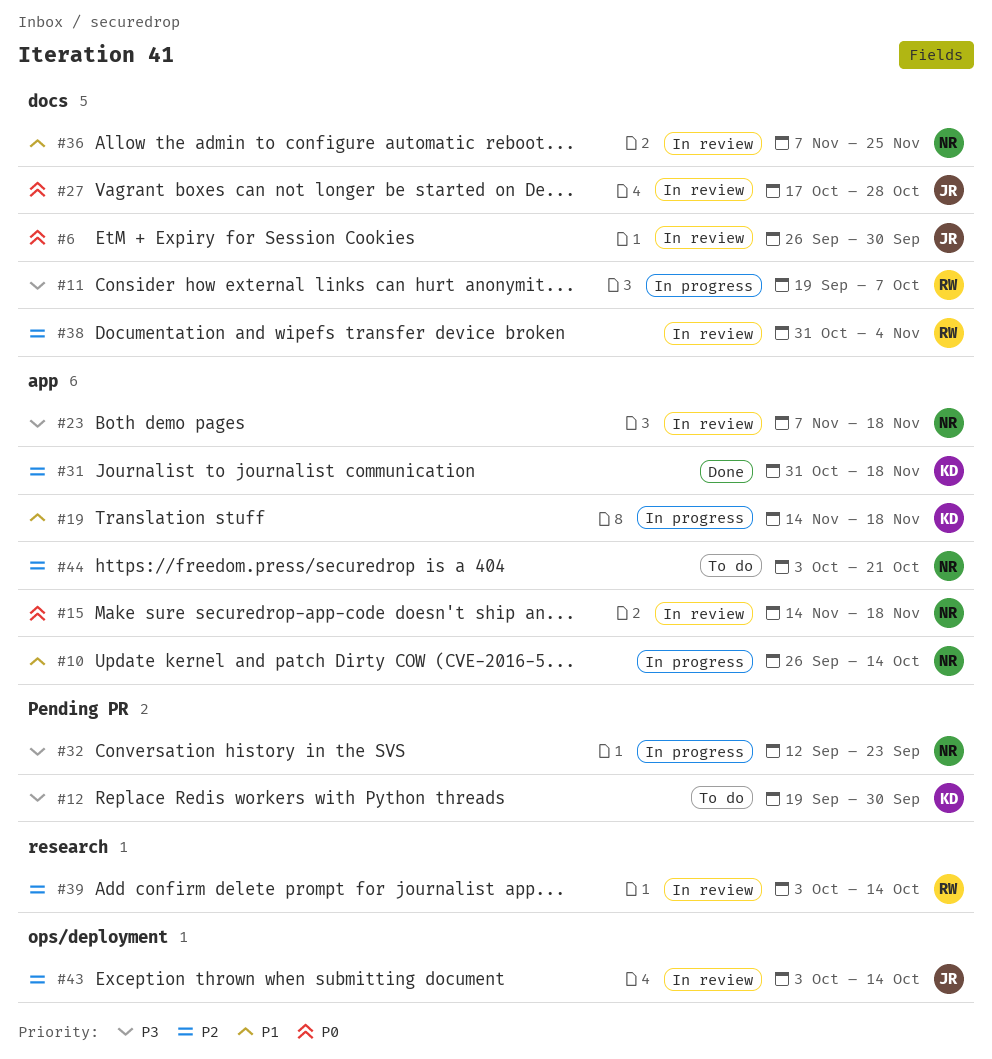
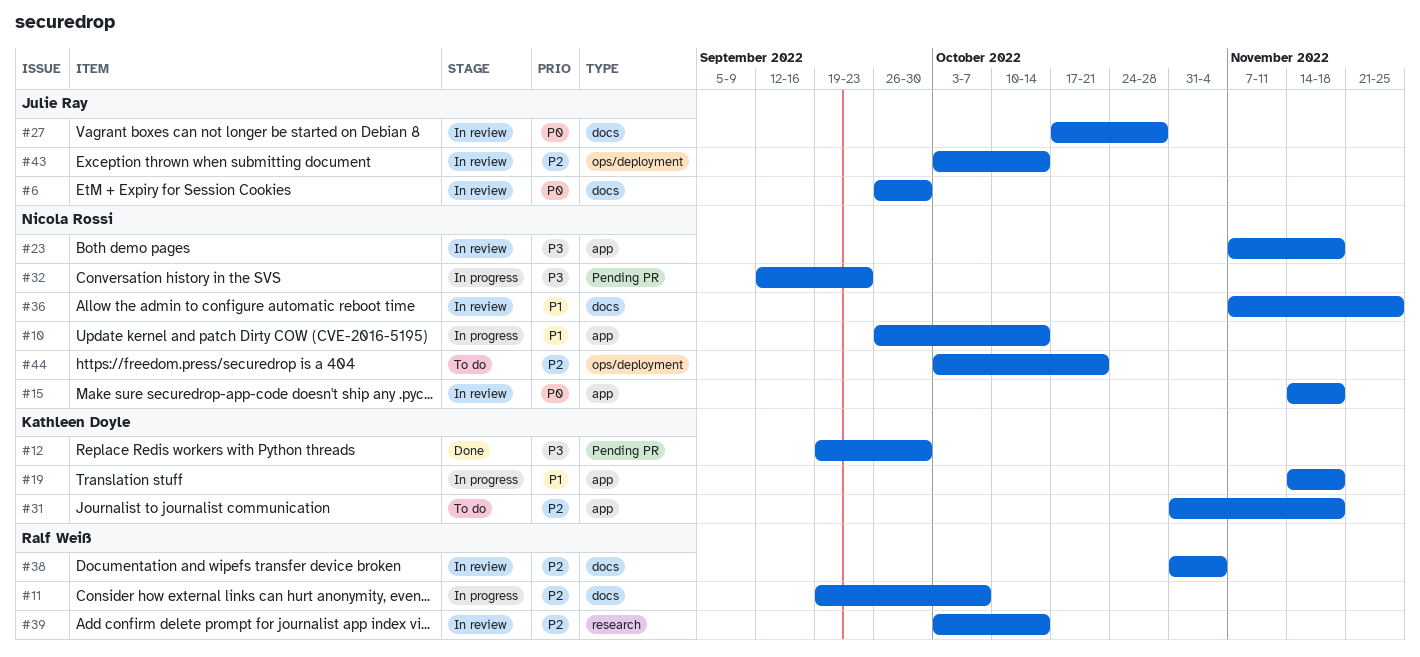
#11, priority: P3 -> P2
#12, status: To do -> Done
#31, status: Done -> To do
#44, label: app -> ops/deployment

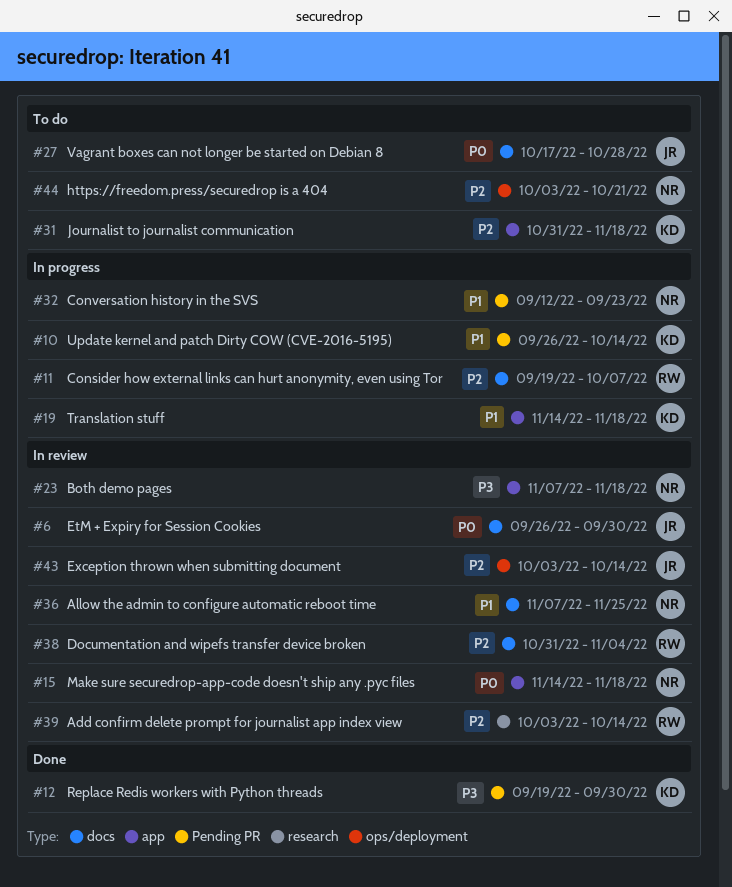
#10, owner: Nicola Rossi -> Kathleen Doyle
#10, label: app -> Pending PR
#27, status: In review -> To do
#32, priority: P3 -> P1

